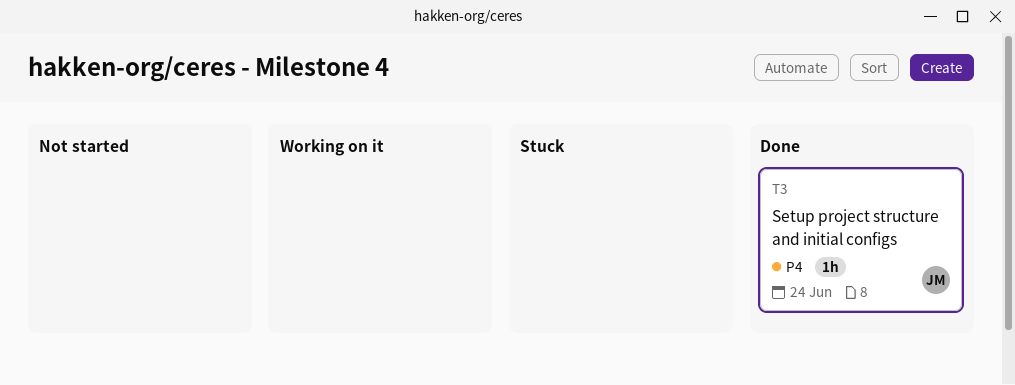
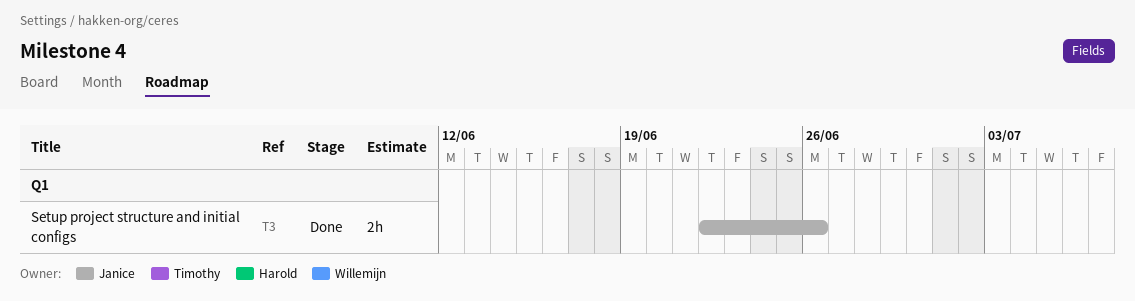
T3, estimate: 1h -> 2h
T3, due: Jun 24 -> Jun 26

